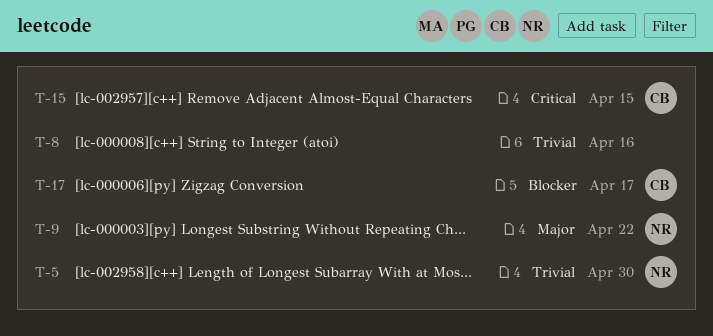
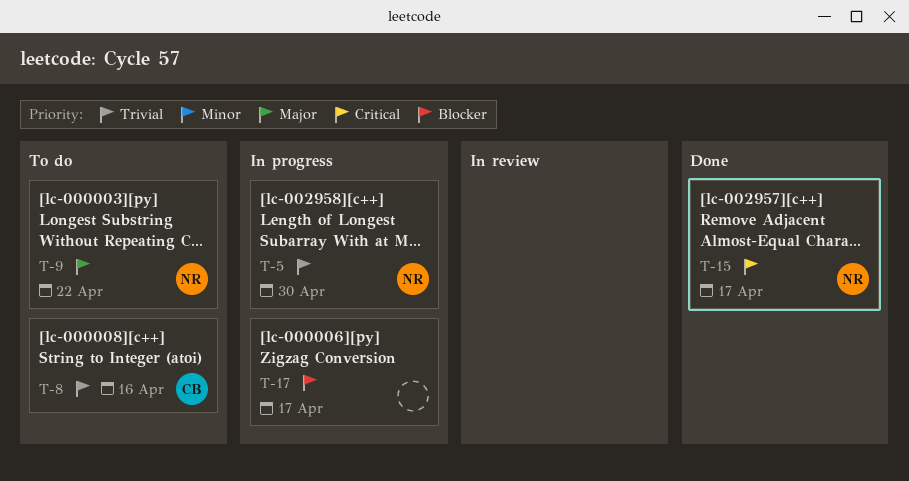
T-8, owner: none -> CB
T-15, owner: CB -> NR
T-15, due: Apr 15 -> Apr 17
T-17, owner: CB -> none

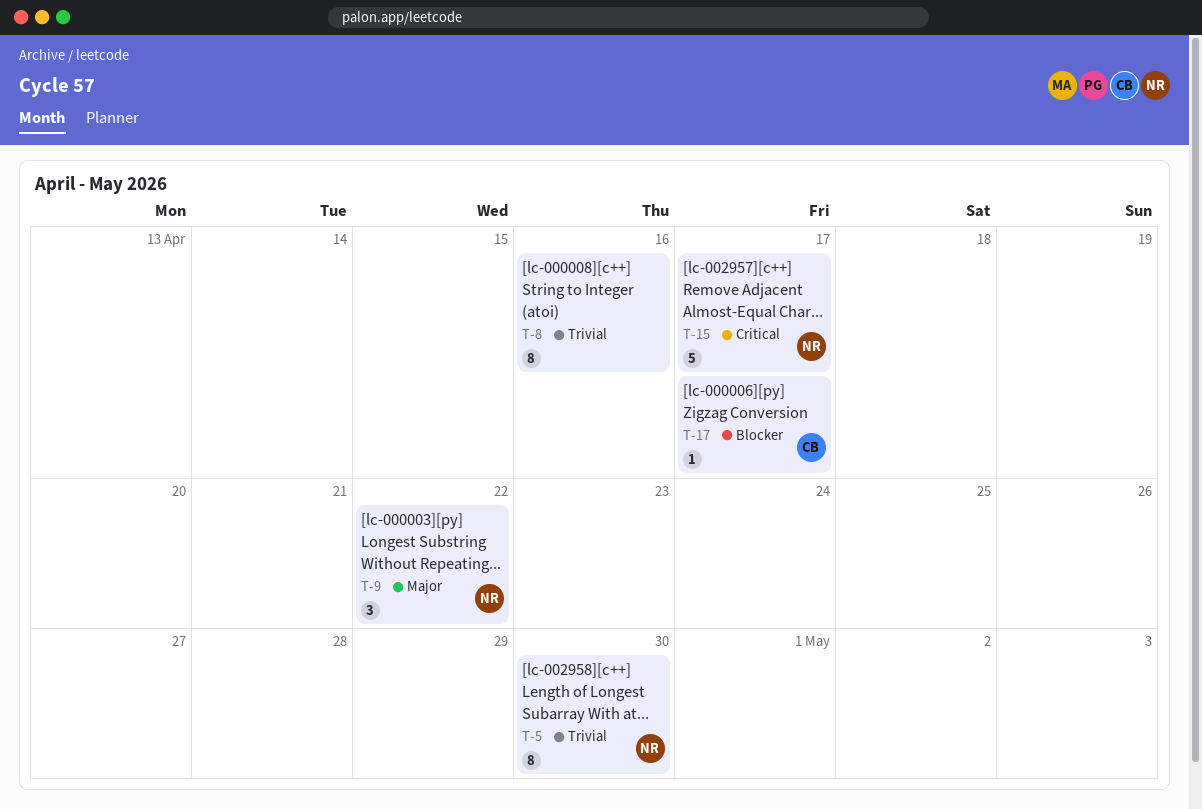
T-8, owner: CB -> none
T-17, owner: none -> CB

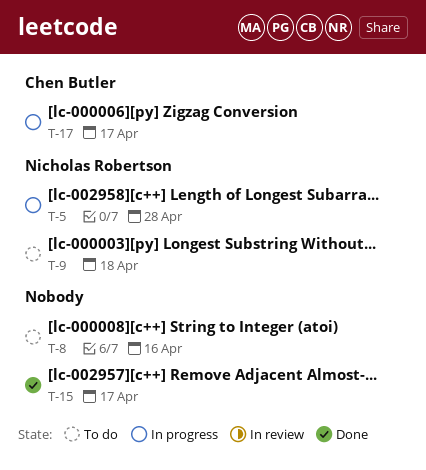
T-5, due: Apr 30 -> Apr 28
T-9, due: Apr 22 -> Apr 18
T-15, owner: Nicholas Robertson -> none

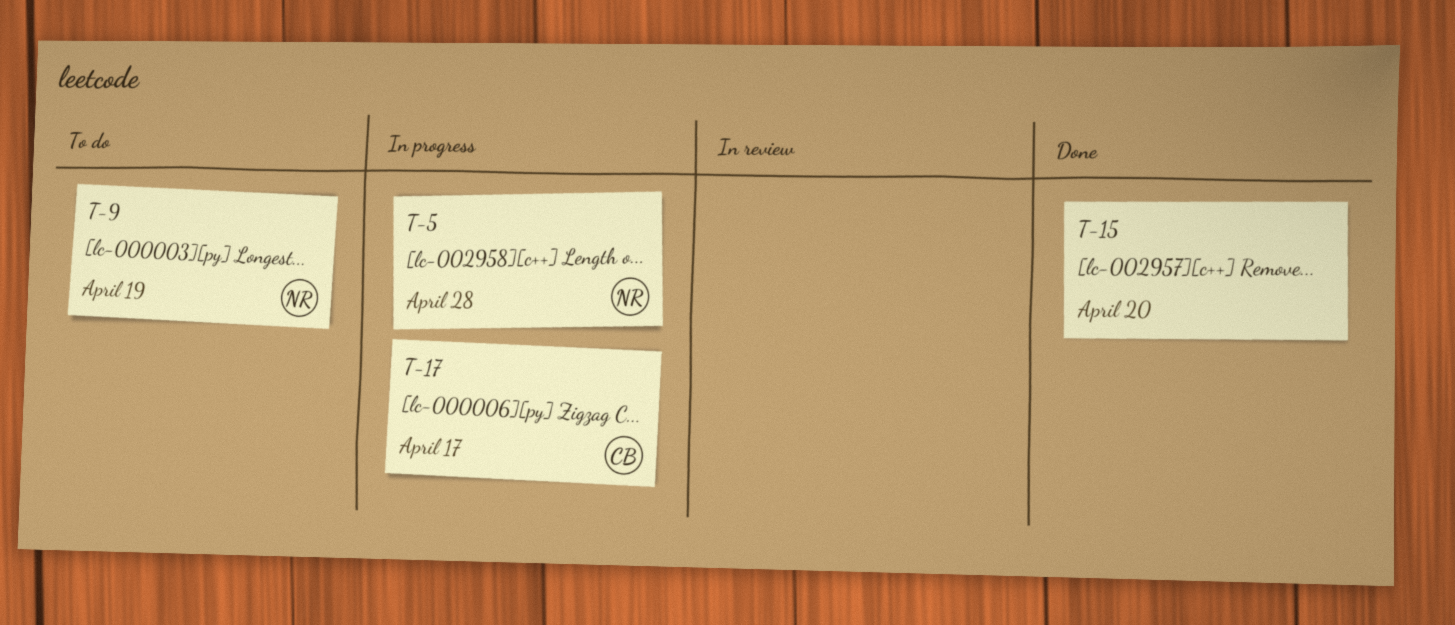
T-8: present -> none
T-9, due: Apr 18 -> Apr 19
T-15, due: Apr 17 -> Apr 20

